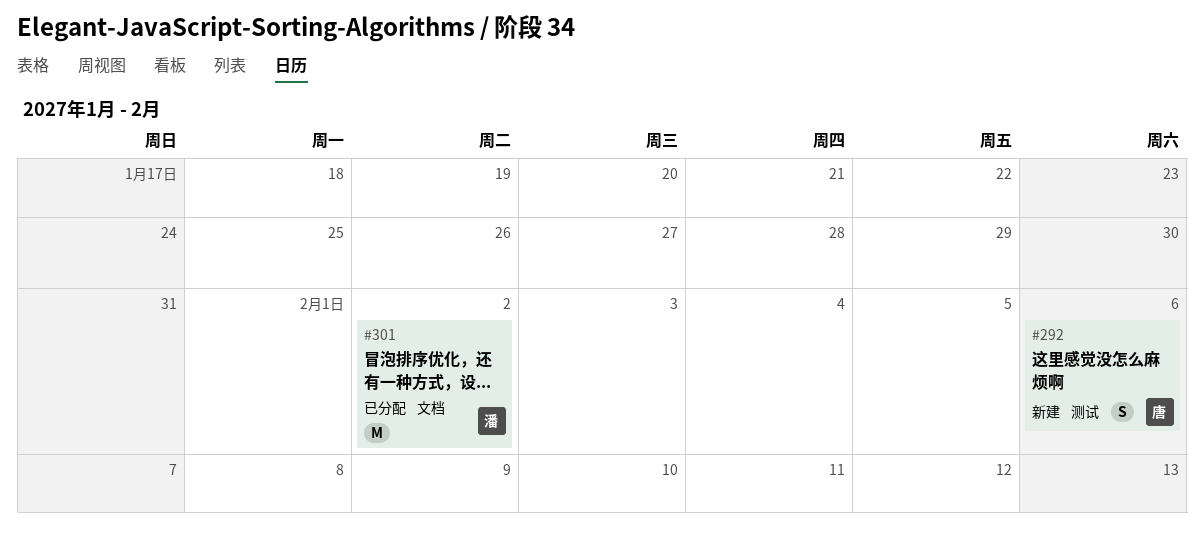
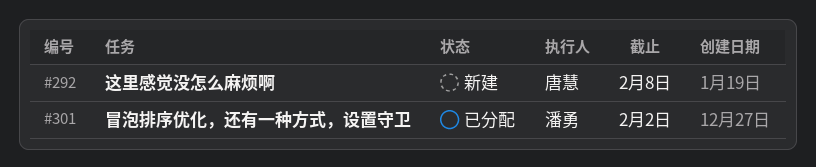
#292, due: Feb 6 -> Feb 8

